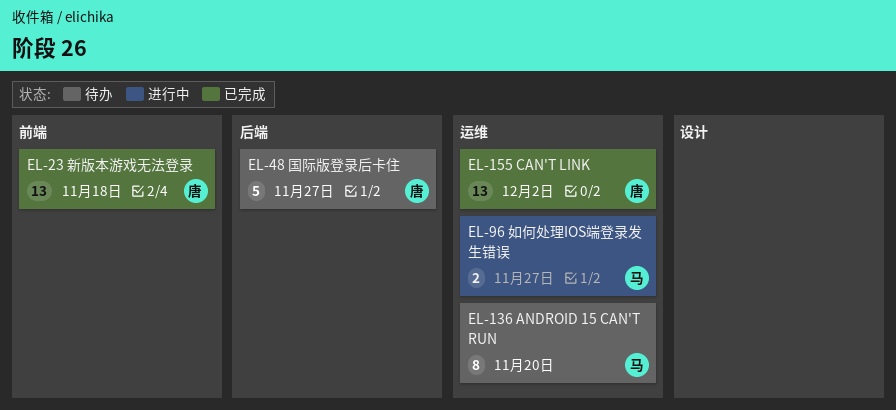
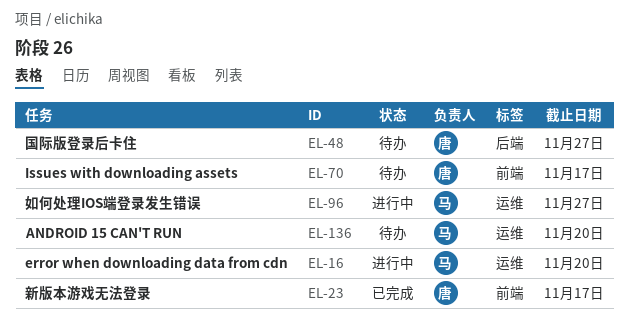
EL-16: none -> present
EL-23, due: Nov 18 -> Nov 17
EL-70: none -> present
EL-155: present -> none

